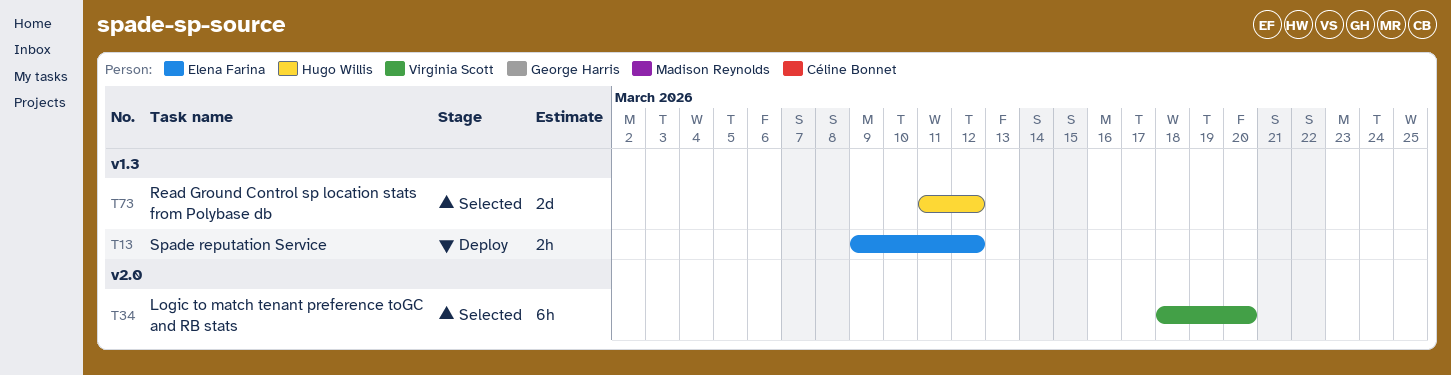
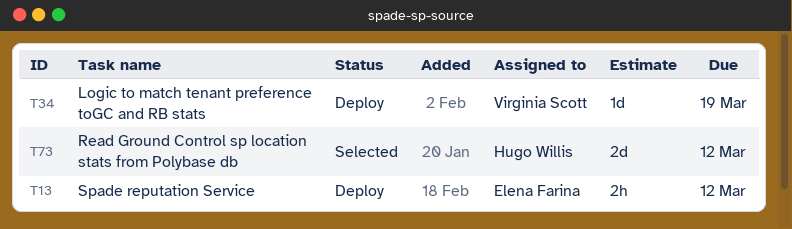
T34, status: Selected -> Deploy
T34, estimate: 6h -> 1d
T34, due: Mar 20 -> Mar 19

